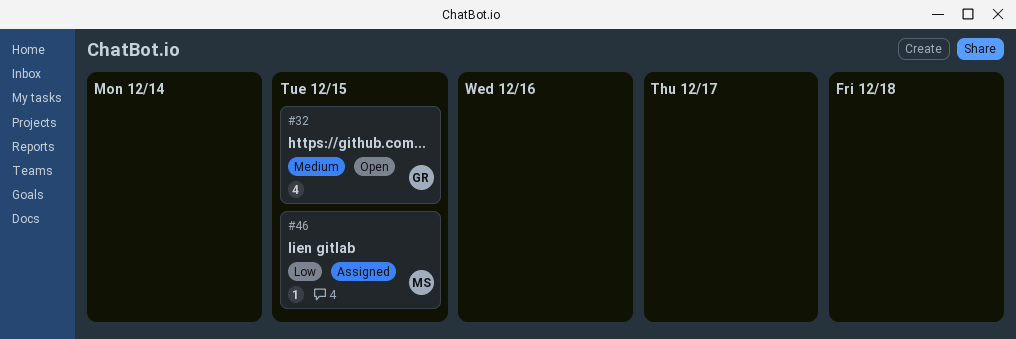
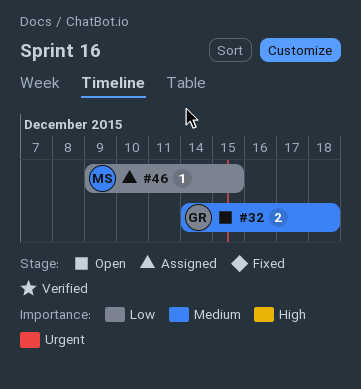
#32, estimate: 4 -> 2
#32, due: Dec 15 -> Dec 18

